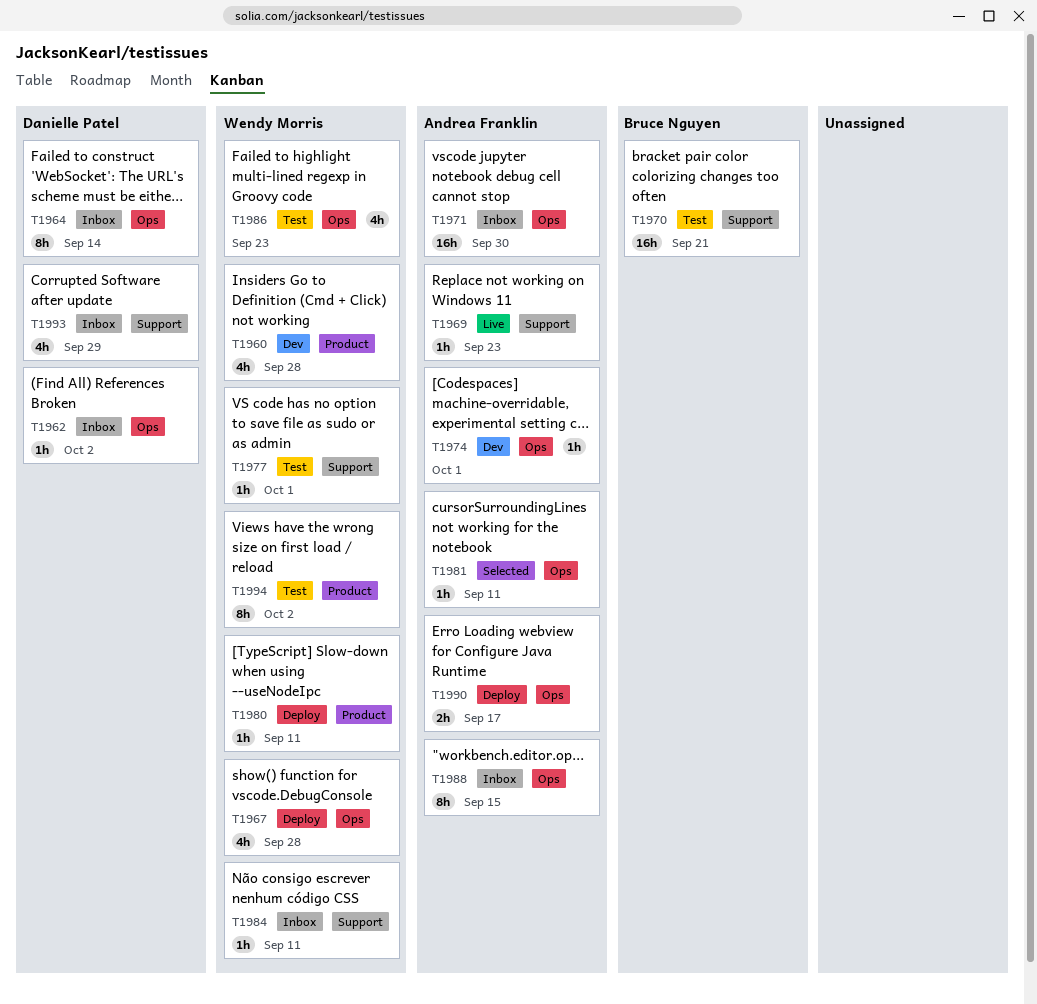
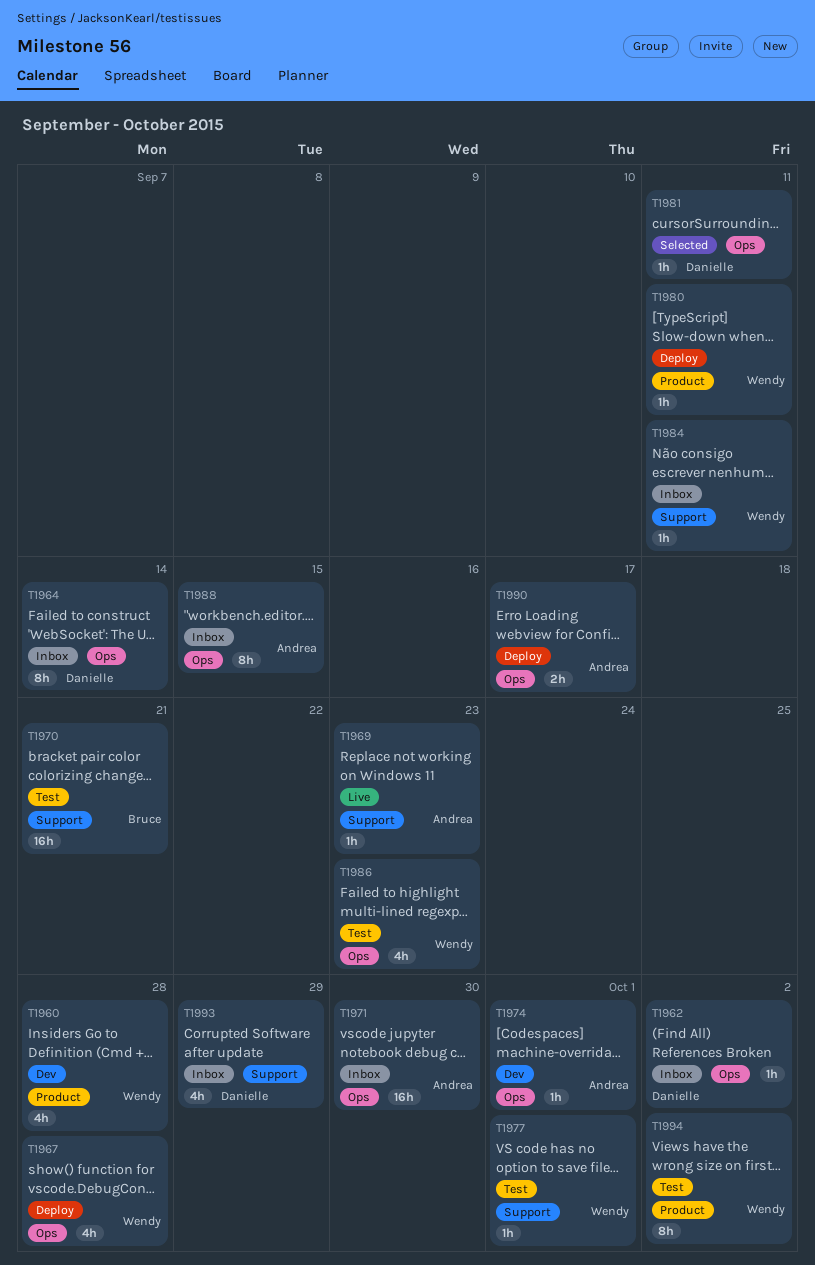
T1981, owner: Andrea Franklin -> Danielle Patel

